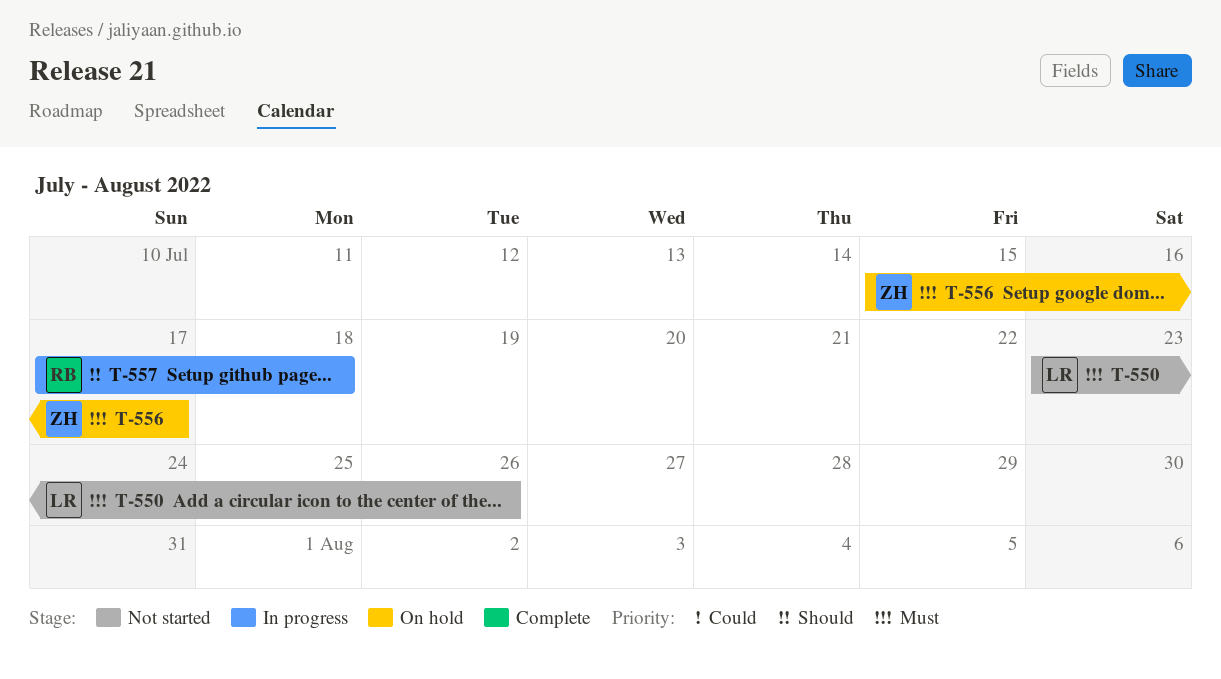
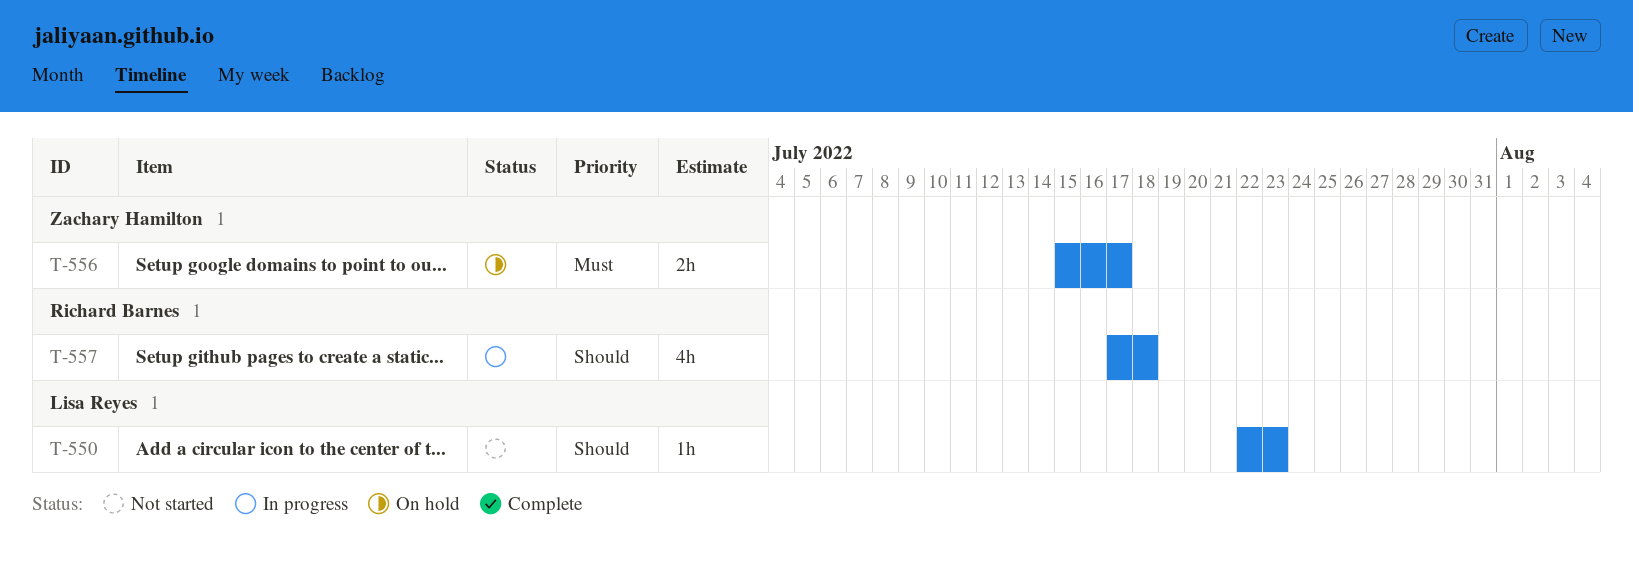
T-550, priority: Must -> Should
T-550, start: Jul 23 -> Jul 22
T-550, due: Jul 26 -> Jul 23

